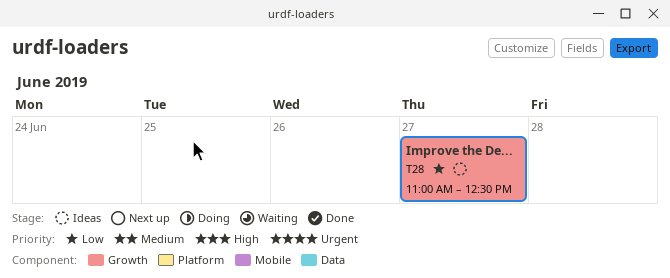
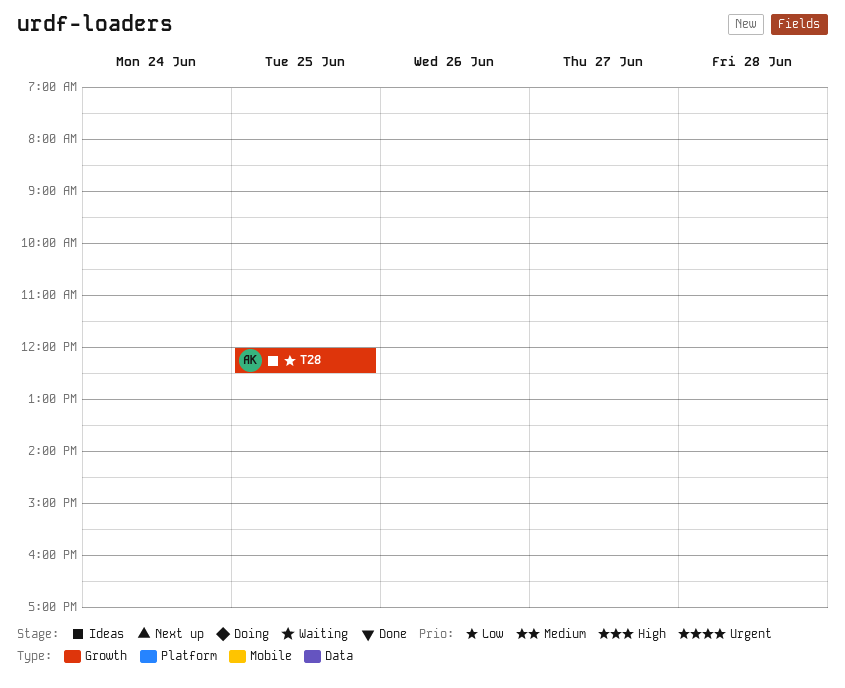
T28, day: Jun 27 -> Jun 25
T28, begins: 11:00 -> 12:00

